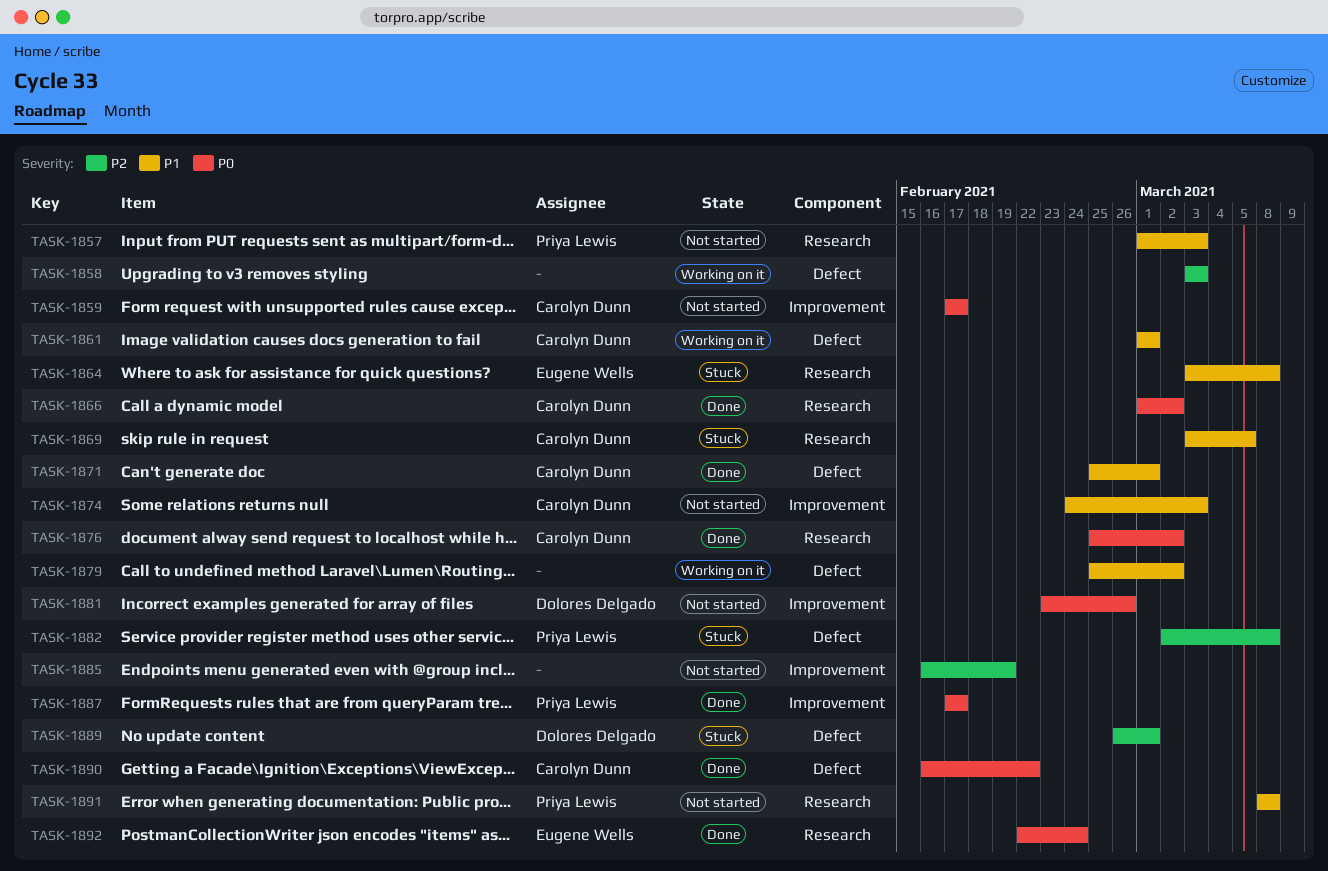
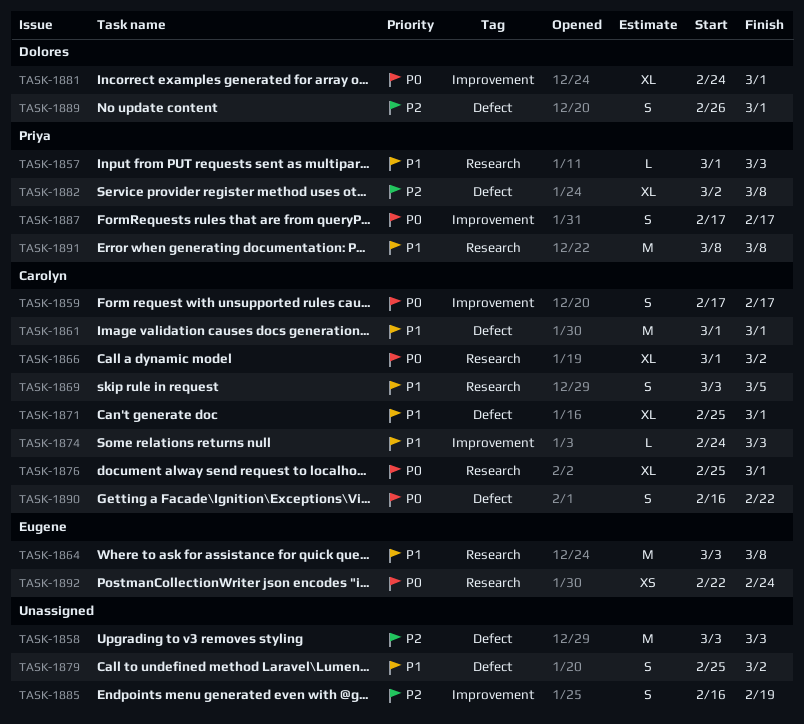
TASK-1876, due: Mar 2 -> Mar 1
TASK-1881, start: Feb 23 -> Feb 24
TASK-1881, due: Feb 26 -> Mar 1

